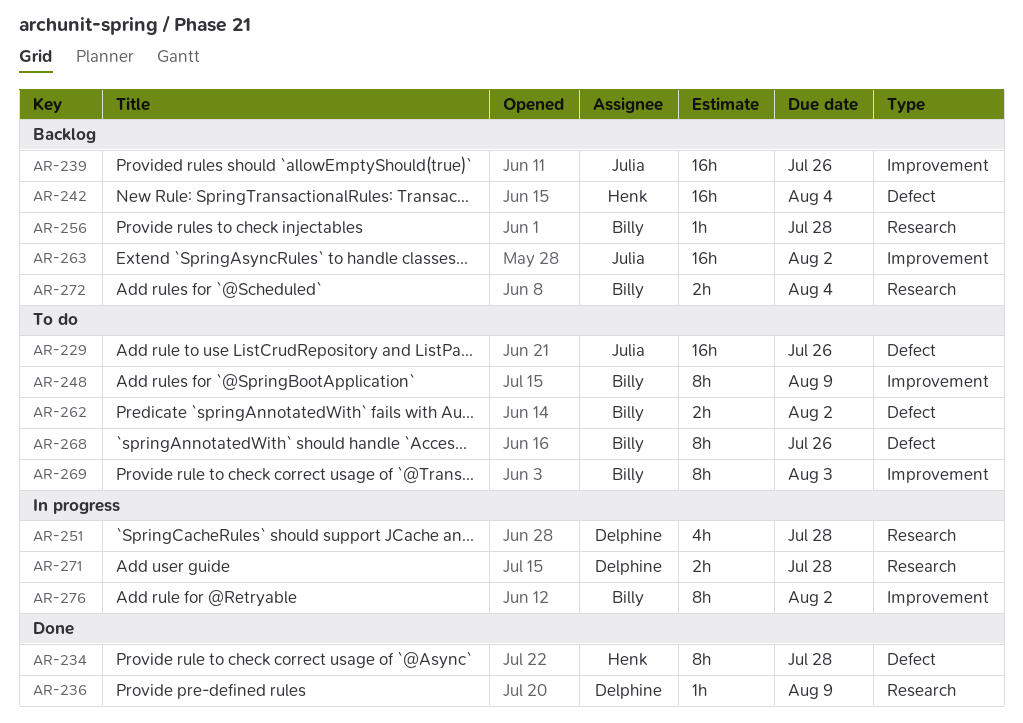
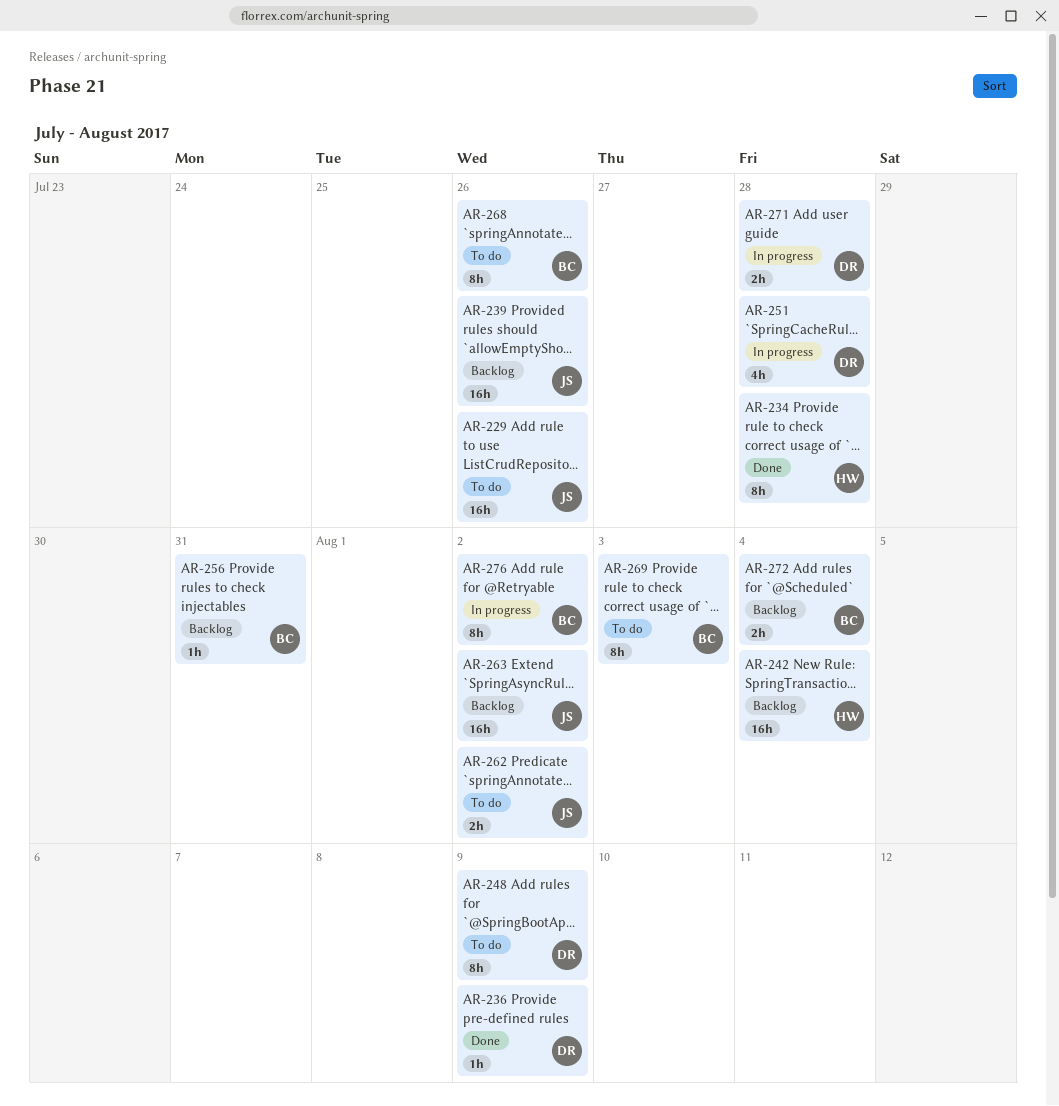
AR-248, owner: Billy -> Delphine
AR-256, due: Jul 28 -> Jul 31
AR-262, owner: Billy -> Julia

